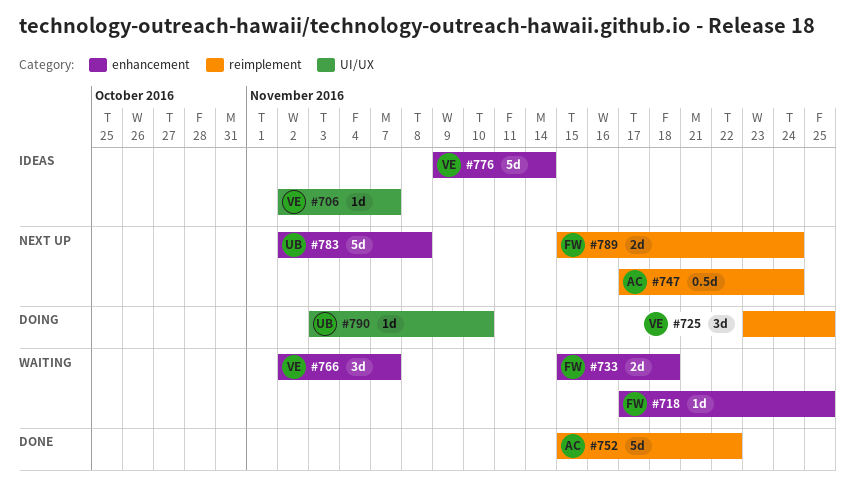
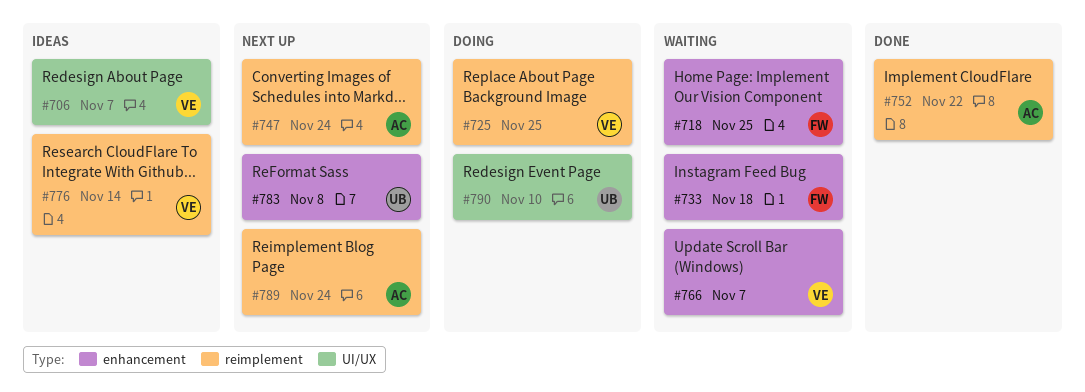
#776, label: enhancement -> reimplement
#789, owner: FW -> AC

